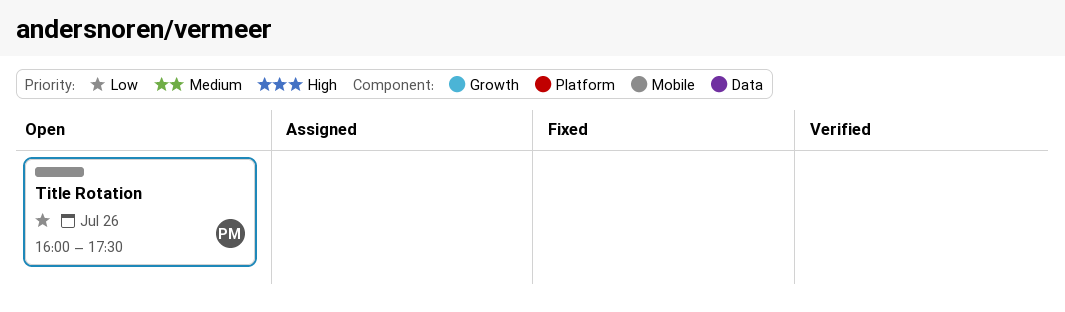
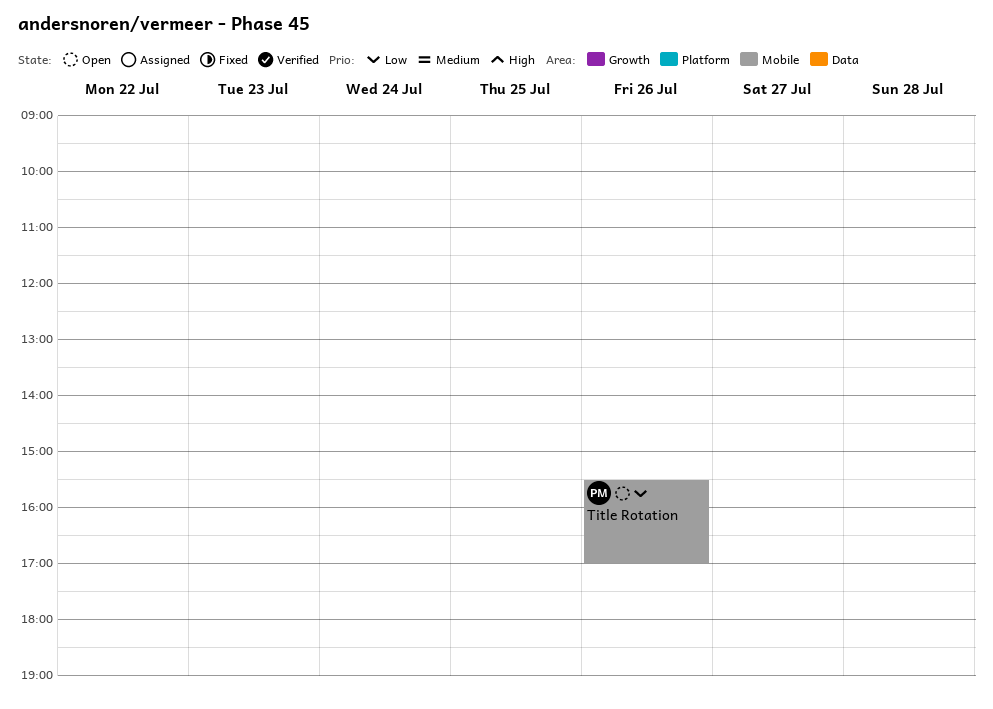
Title Rotation, begins: 16:00 -> 15:30
Title Rotation, ends: 17:30 -> 17:00

